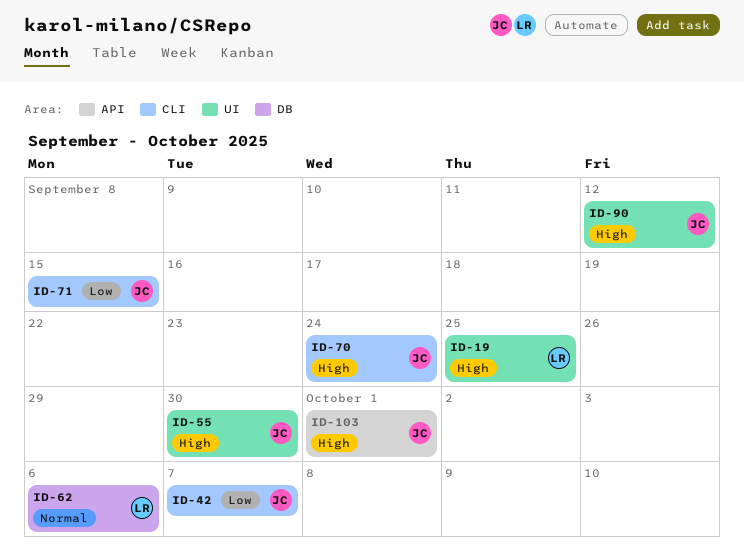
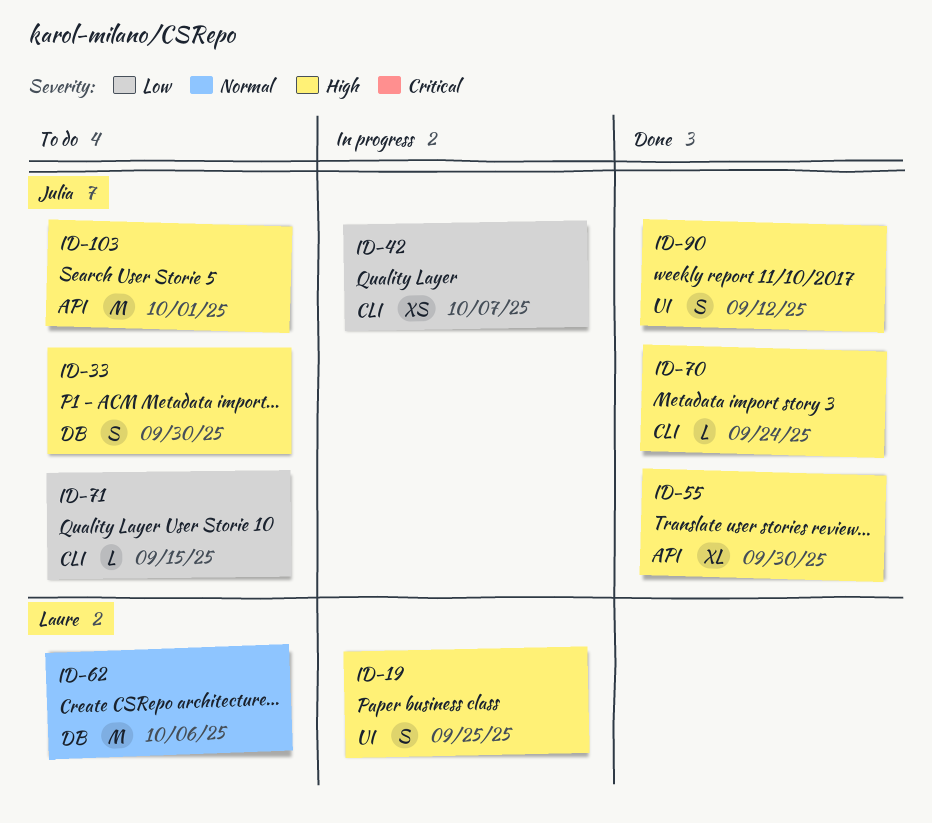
ID-33: none -> present
ID-55, label: UI -> API

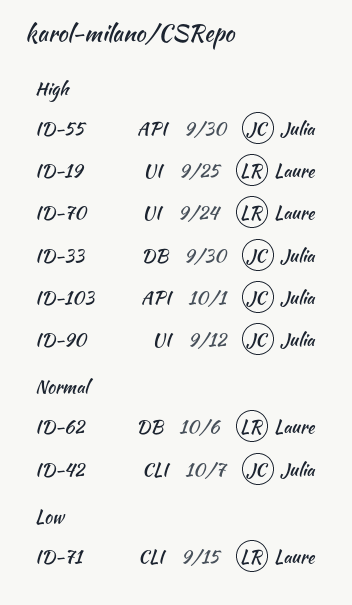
ID-42, priority: Low -> Normal
ID-70, owner: Julia -> Laure
ID-70, label: CLI -> UI
ID-71, owner: Julia -> Laure

